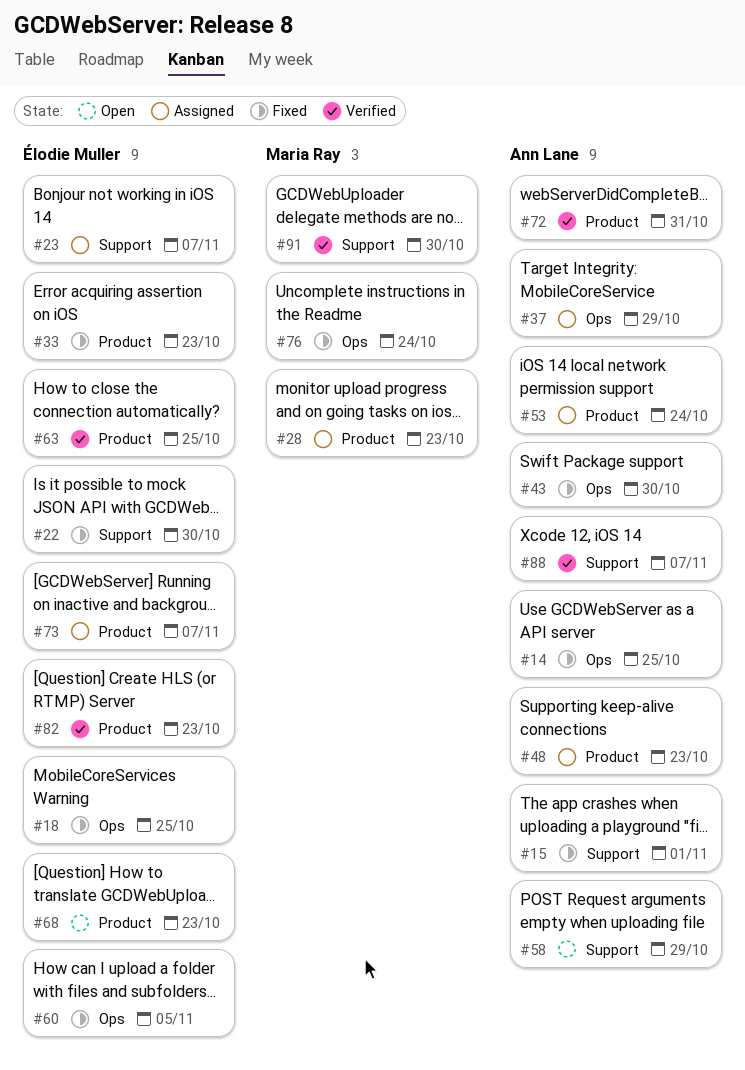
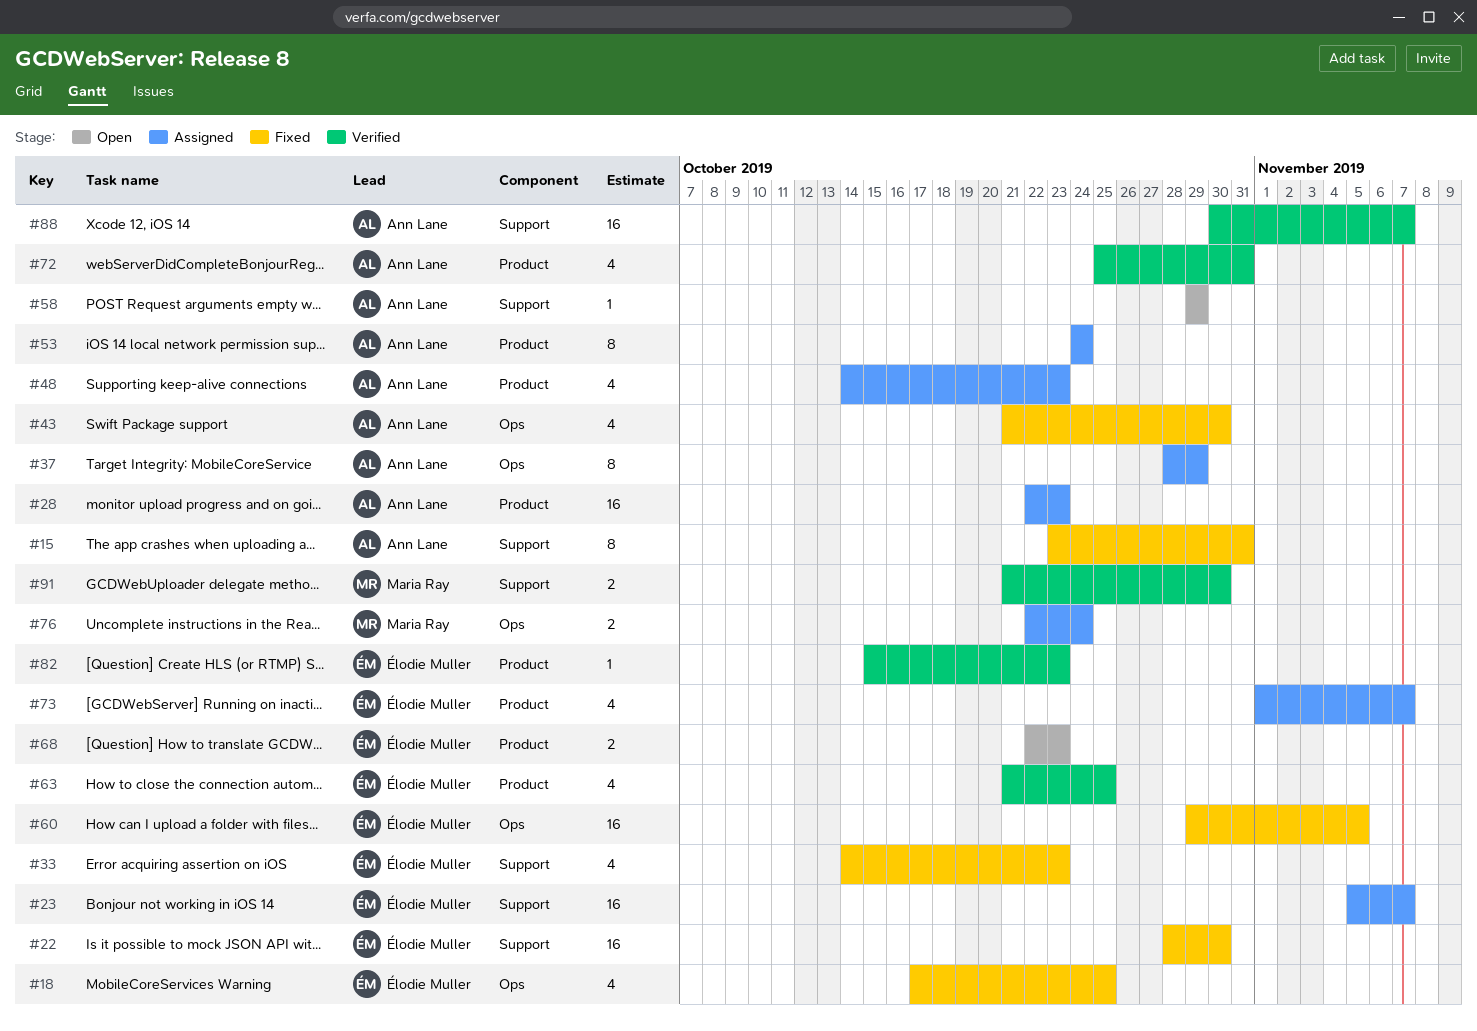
#14: present -> none
#15, due: Nov 1 -> Oct 31
#28, owner: Maria Ray -> Ann Lane
#33, label: Product -> Support
#76, status: Fixed -> Assigned

